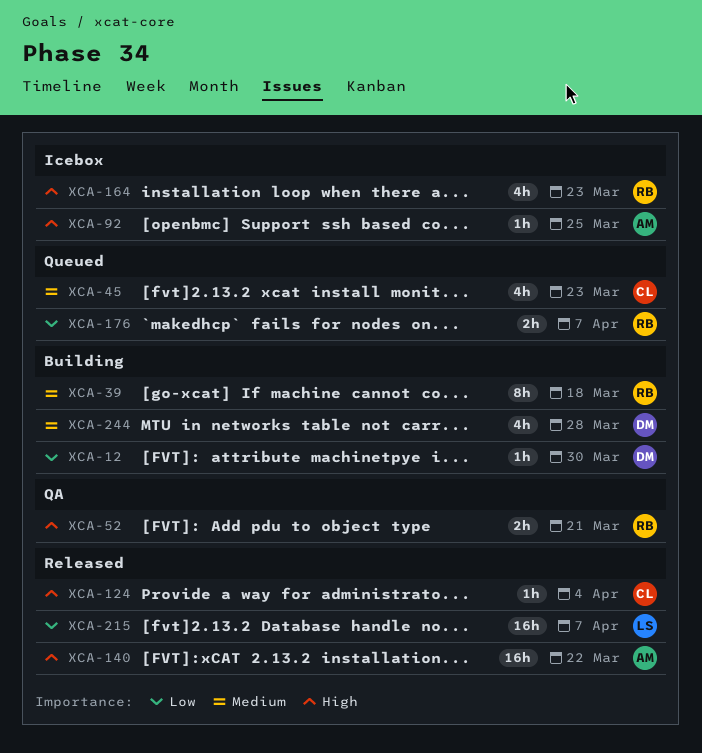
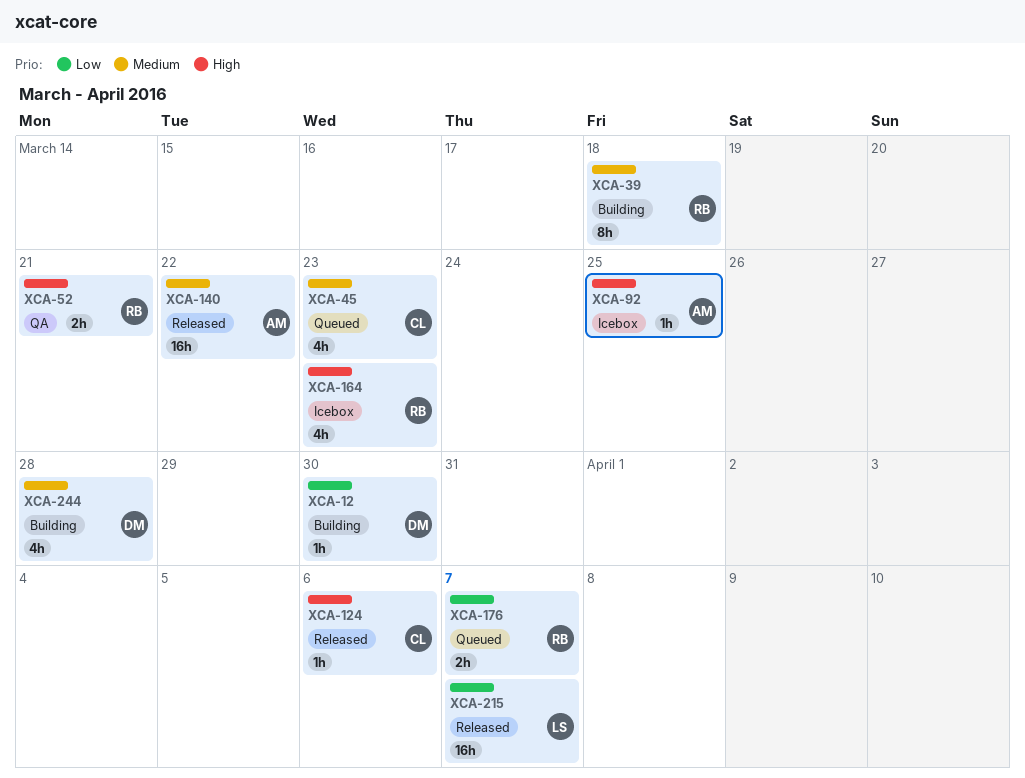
XCA-124, due: Apr 4 -> Apr 6
XCA-140, priority: High -> Medium

